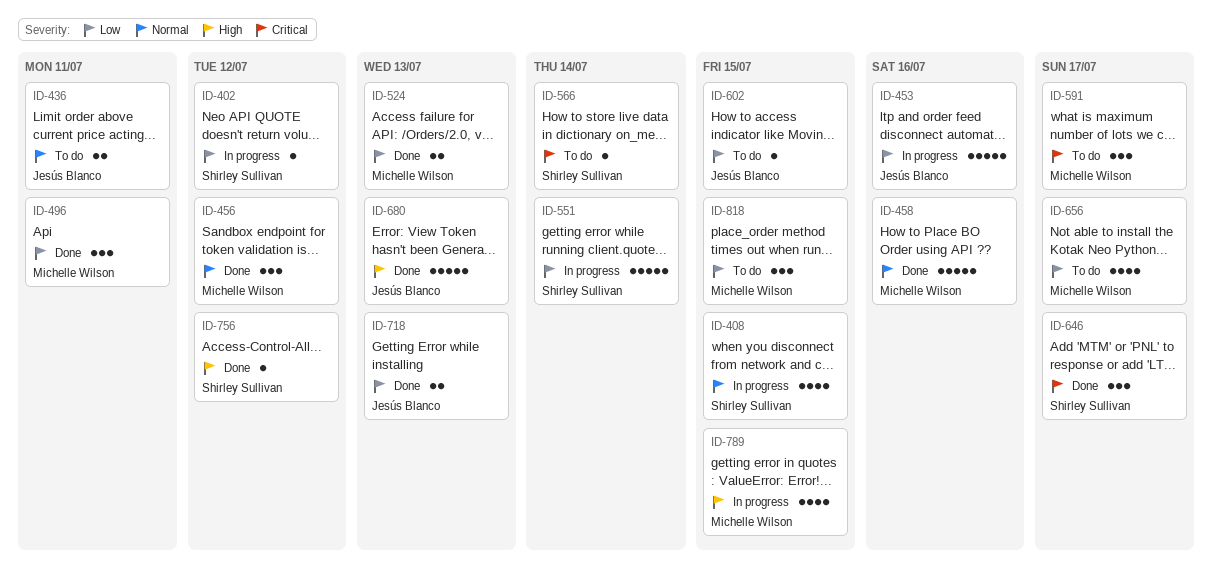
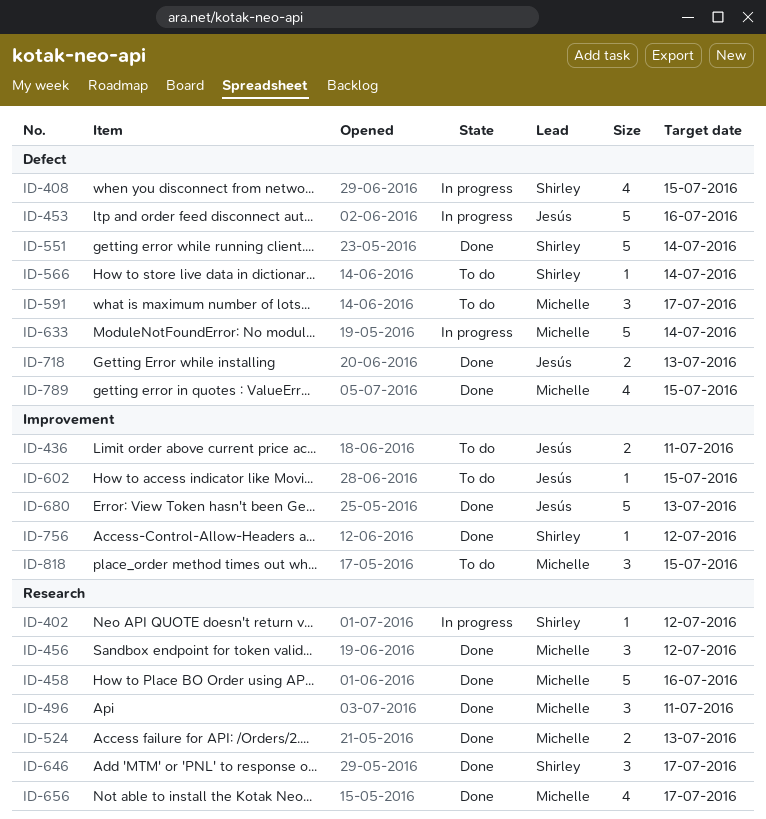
ID-551, status: In progress -> Done
ID-633: none -> present
ID-656, status: To do -> Done
ID-789, status: In progress -> Done

